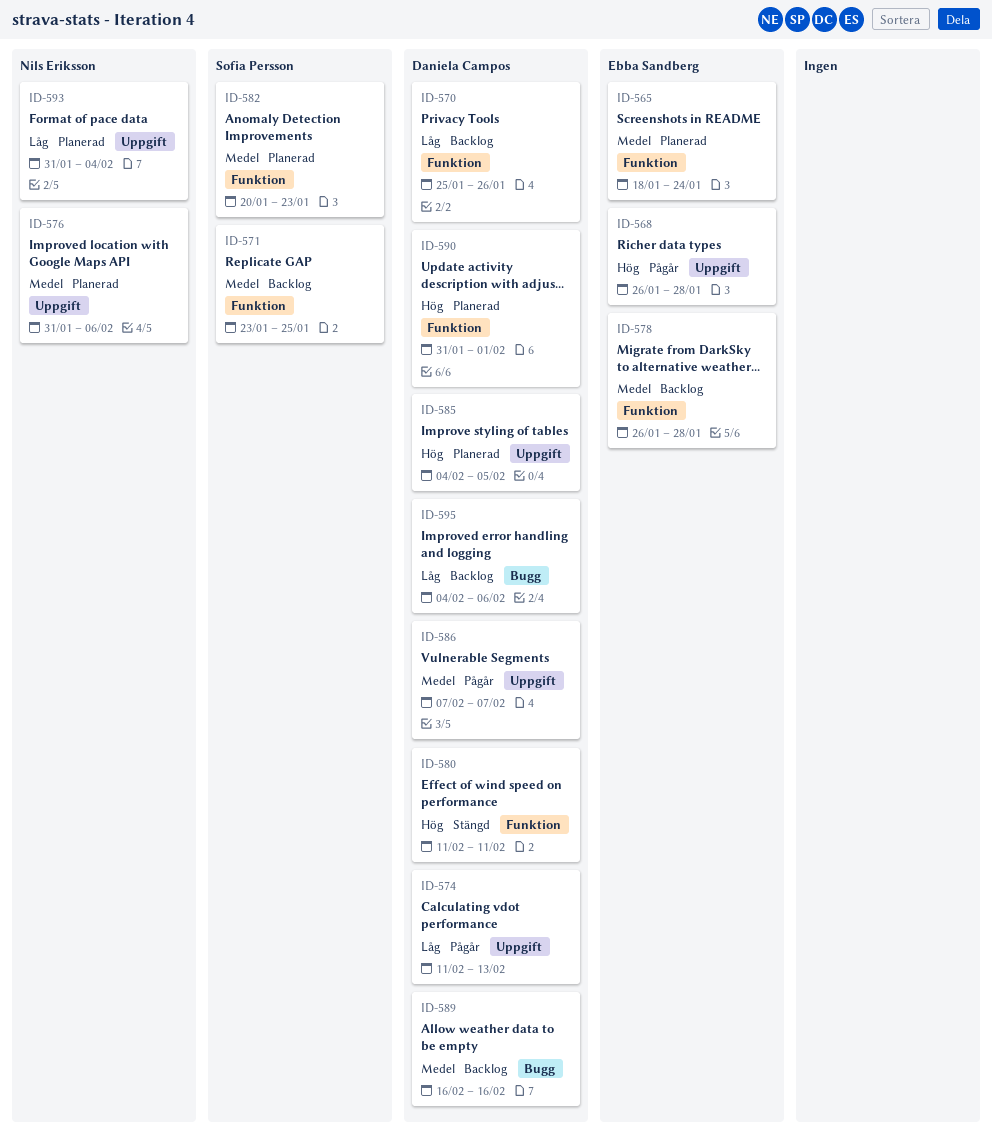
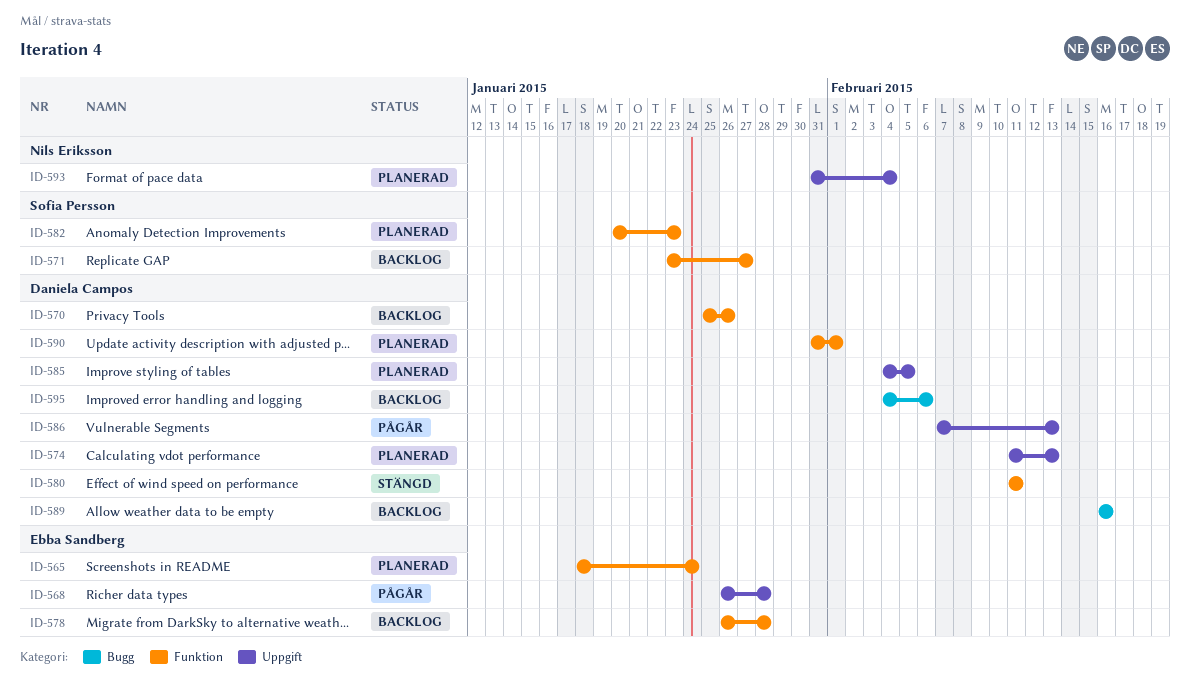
ID-571, due: Jan 25 -> Jan 27
ID-574, status: Pågår -> Planerad
ID-576: present -> none
ID-586, due: Feb 7 -> Feb 13

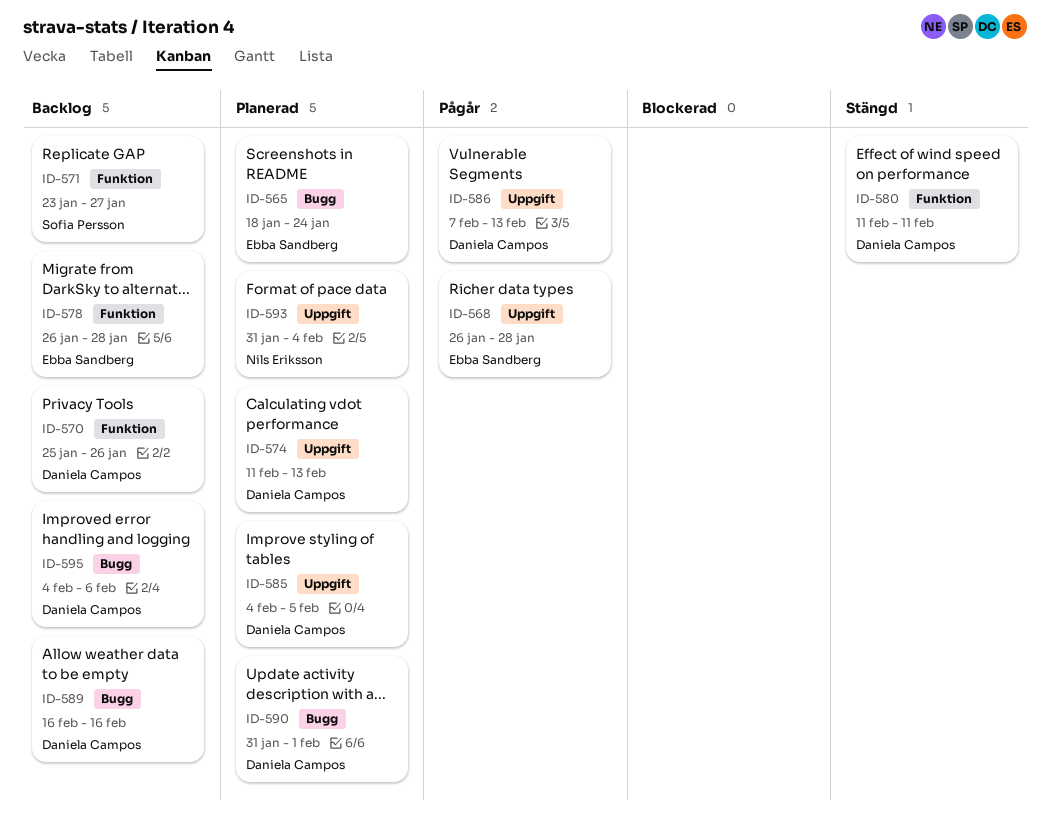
ID-565, label: Funktion -> Bugg
ID-582: present -> none
ID-590, label: Funktion -> Bugg

